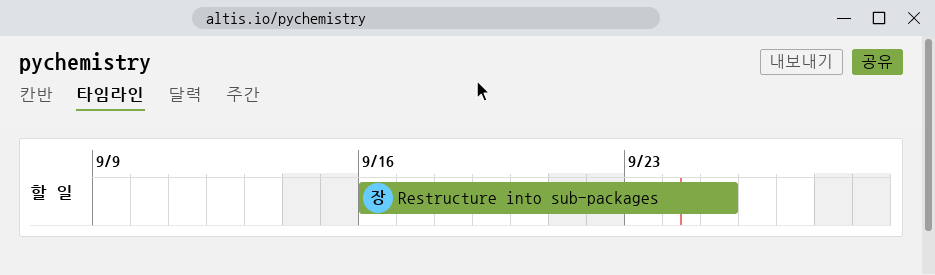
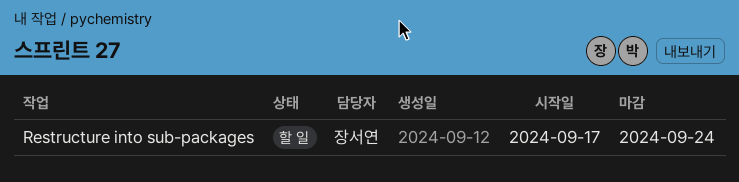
Restructure into sub-packages, start: Sep 16 -> Sep 17
Restructure into sub-packages, due: Sep 25 -> Sep 24

